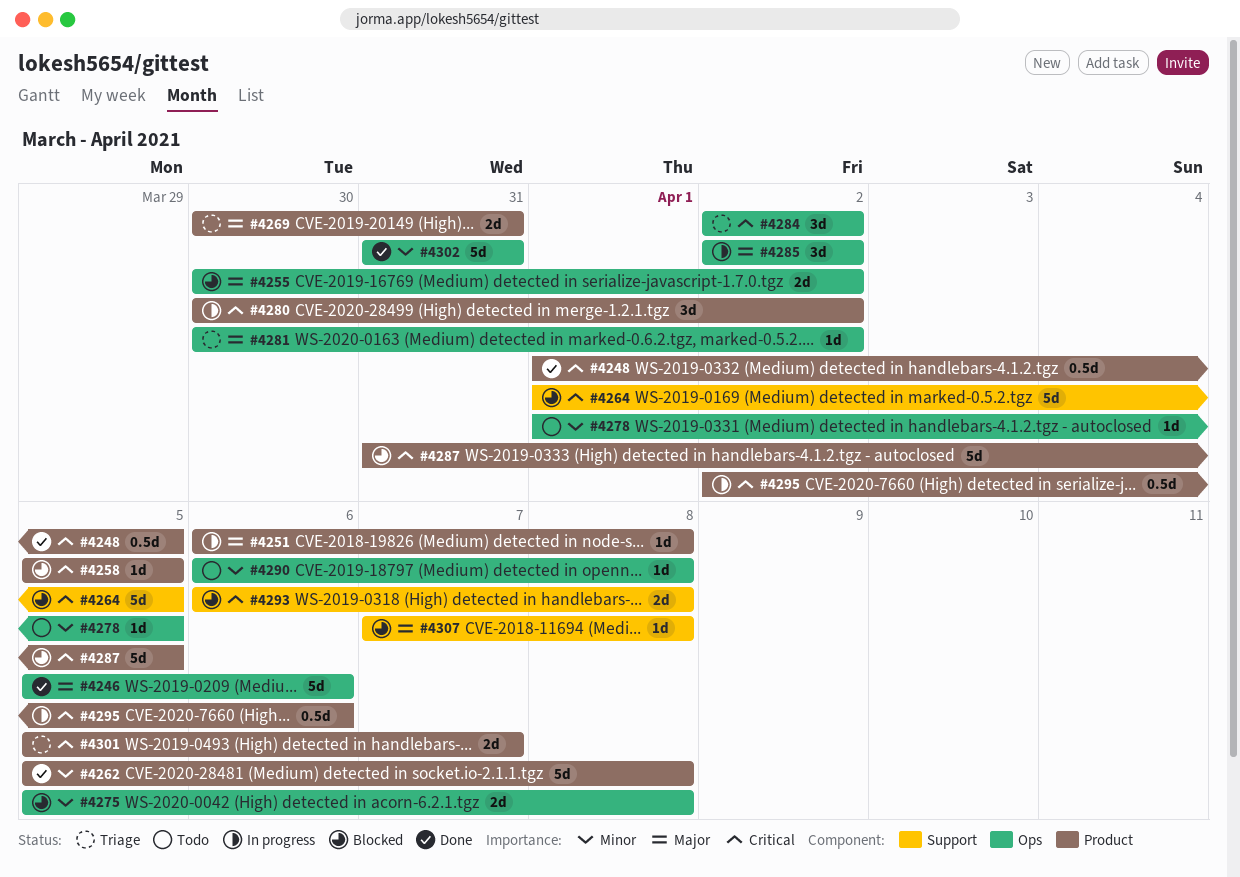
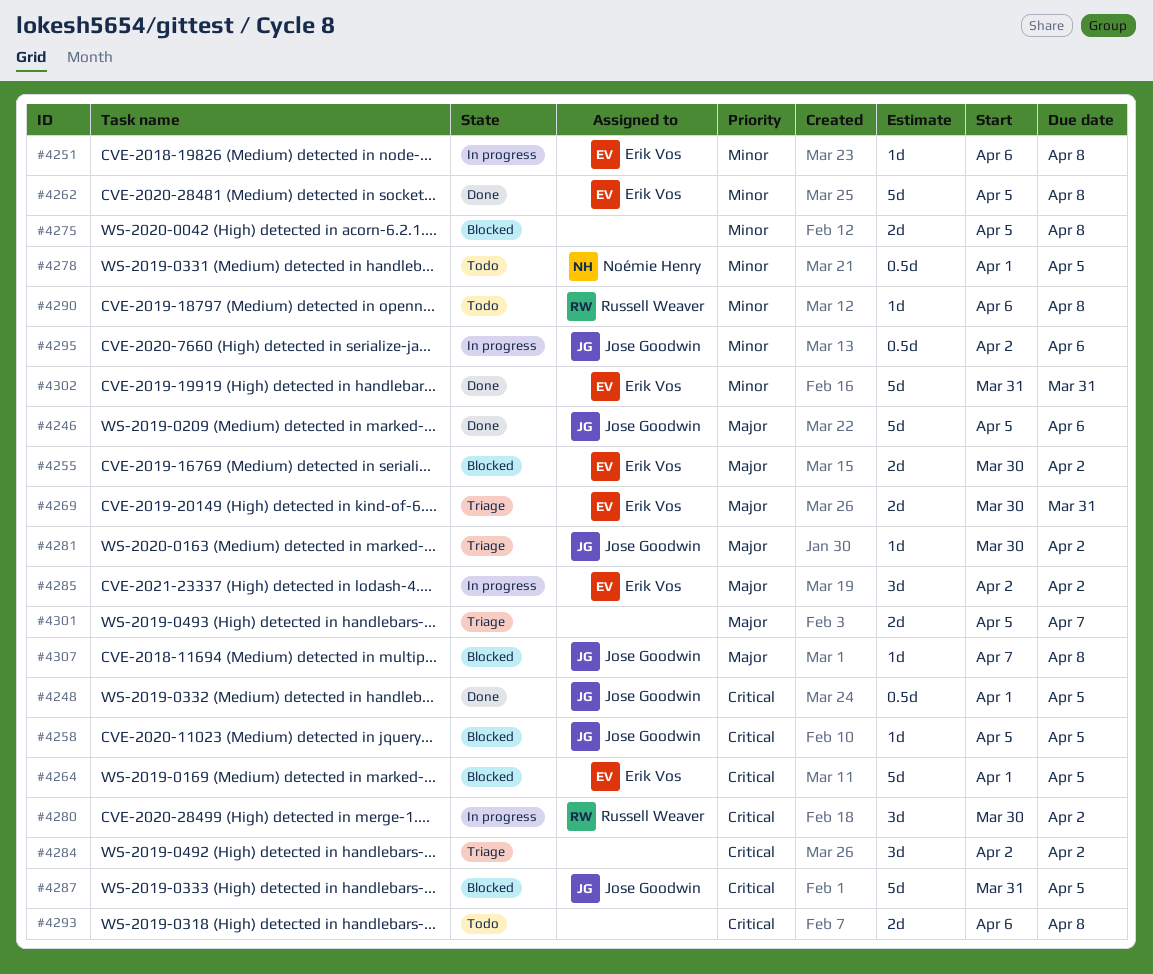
#4251, priority: Major -> Minor
#4278, estimate: 1d -> 0.5d
#4293, status: Blocked -> Todo
#4295, priority: Critical -> Minor
#4301, priority: Critical -> Major

